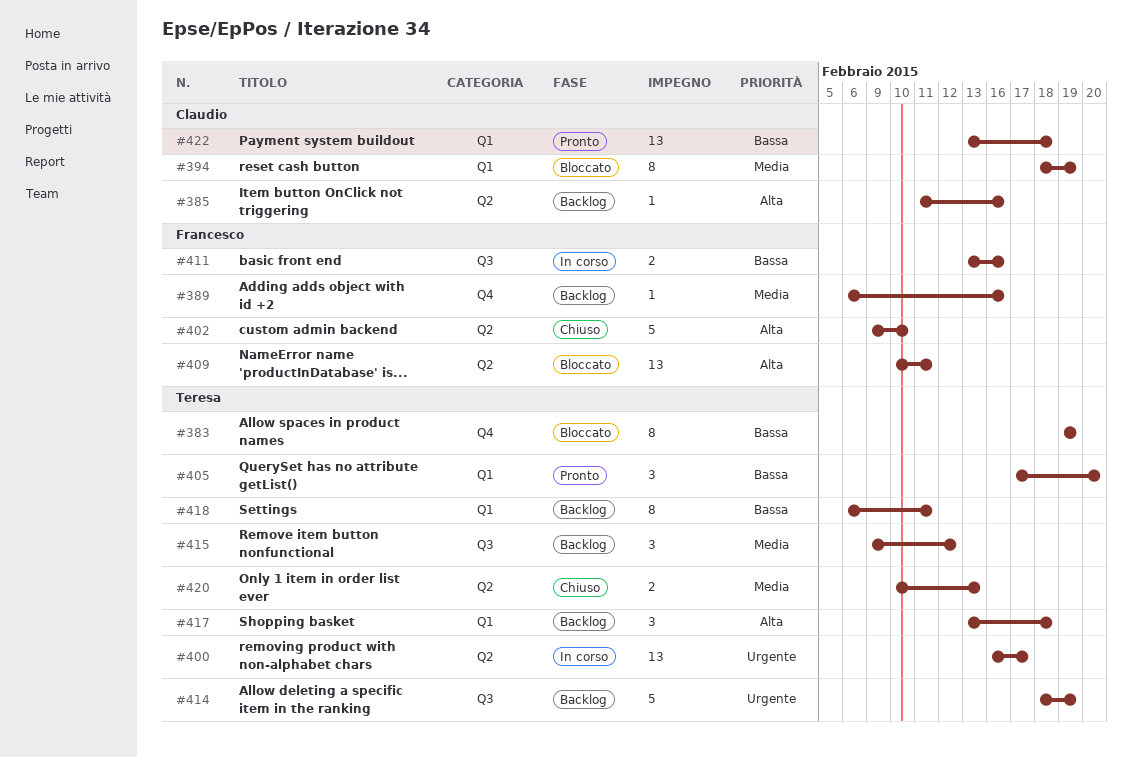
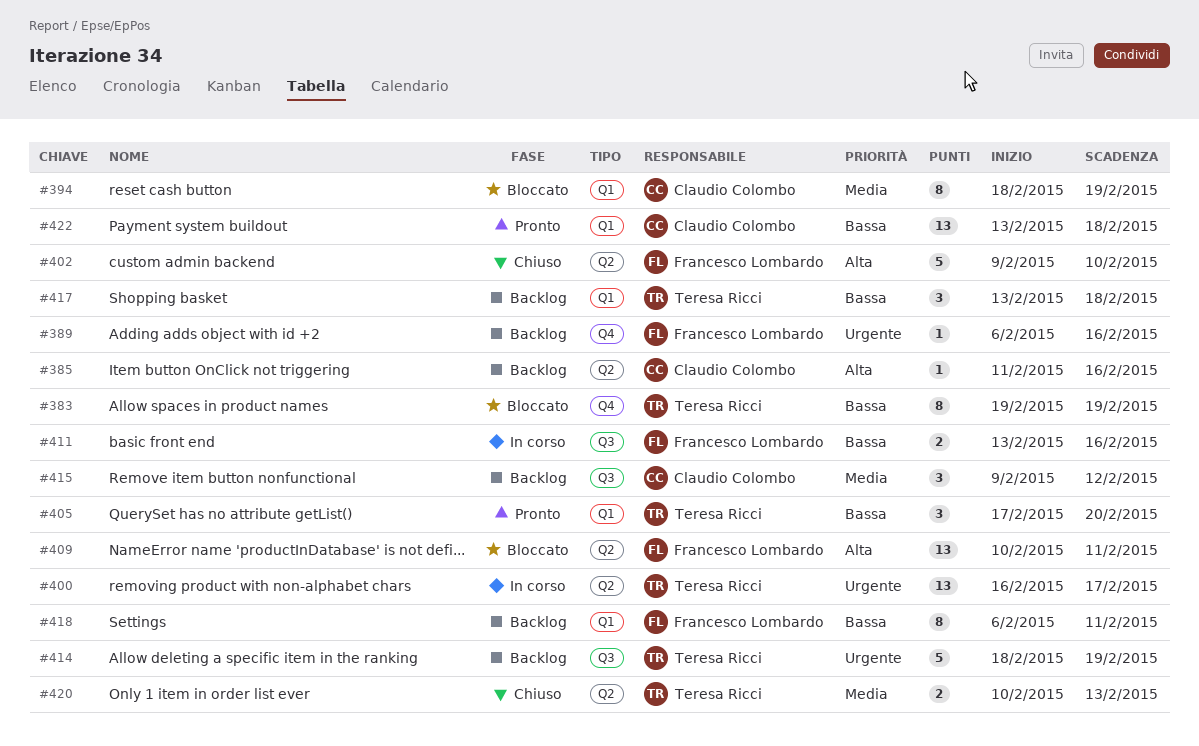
#389, priority: Media -> Urgente
#415, owner: Teresa Ricci -> Claudio Colombo
#417, priority: Alta -> Bassa
#418, owner: Teresa Ricci -> Francesco Lombardo

